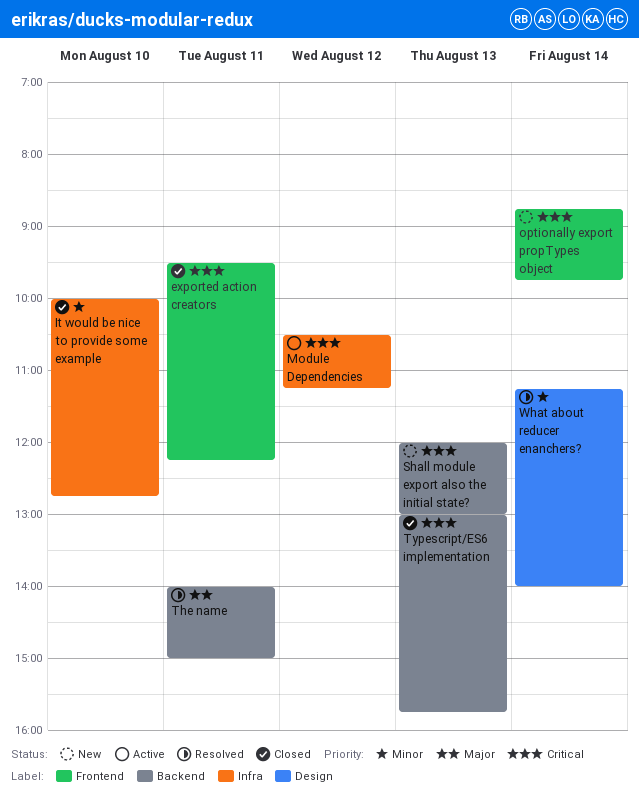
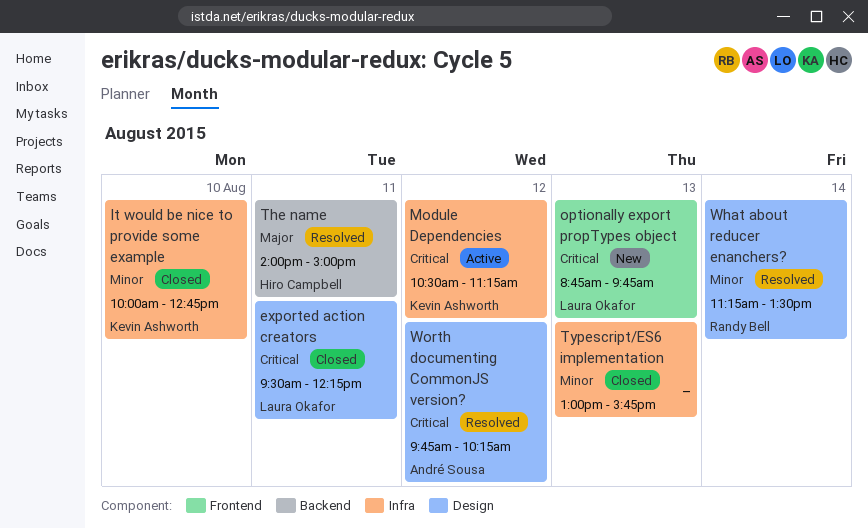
exported action creators, label: Frontend -> Design
optionally export propTypes object, day: Aug 14 -> Aug 13
Shall module export also the initial state?: present -> none
Typescript/ES6 implementation, priority: Critical -> Minor
Typescript/ES6 implementation, label: Backend -> Infra
What about reducer enanchers?, ends: 14:00 -> 13:30
Worth documenting CommonJS version?: none -> present

